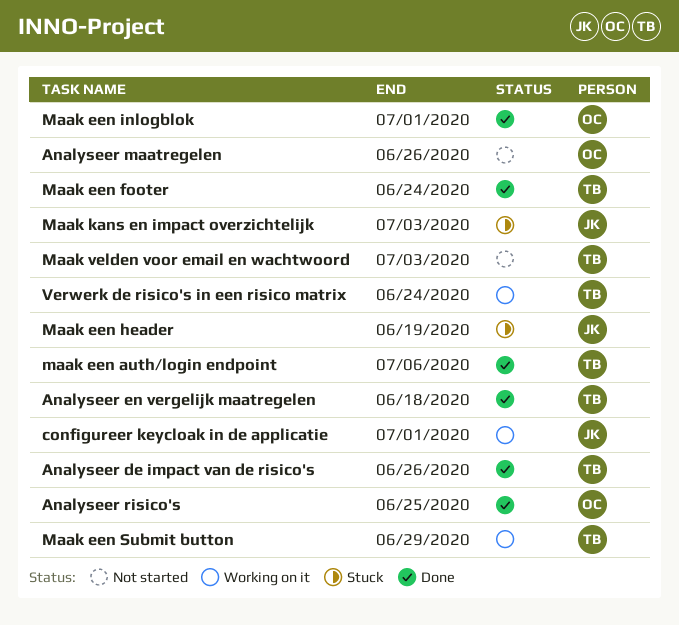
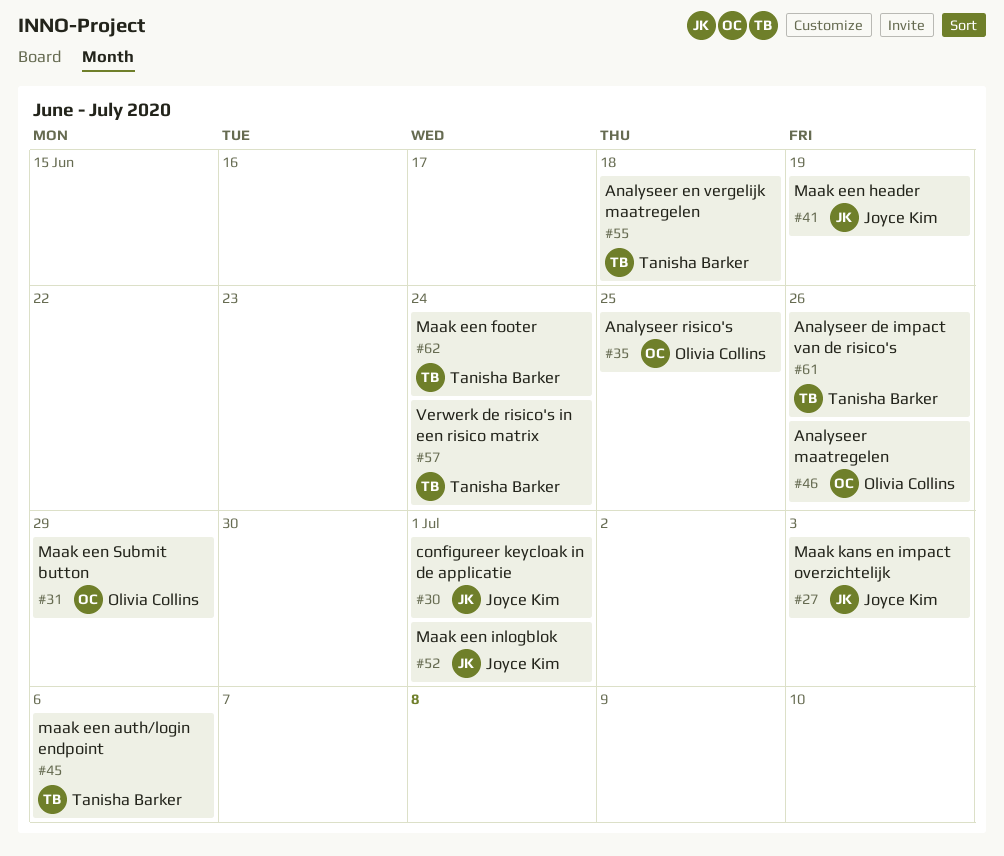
Maak een inlogblok, owner: Olivia Collins -> Joyce Kim
Maak een Submit button, owner: Tanisha Barker -> Olivia Collins
Maak velden voor email en wachtwoord: present -> none

